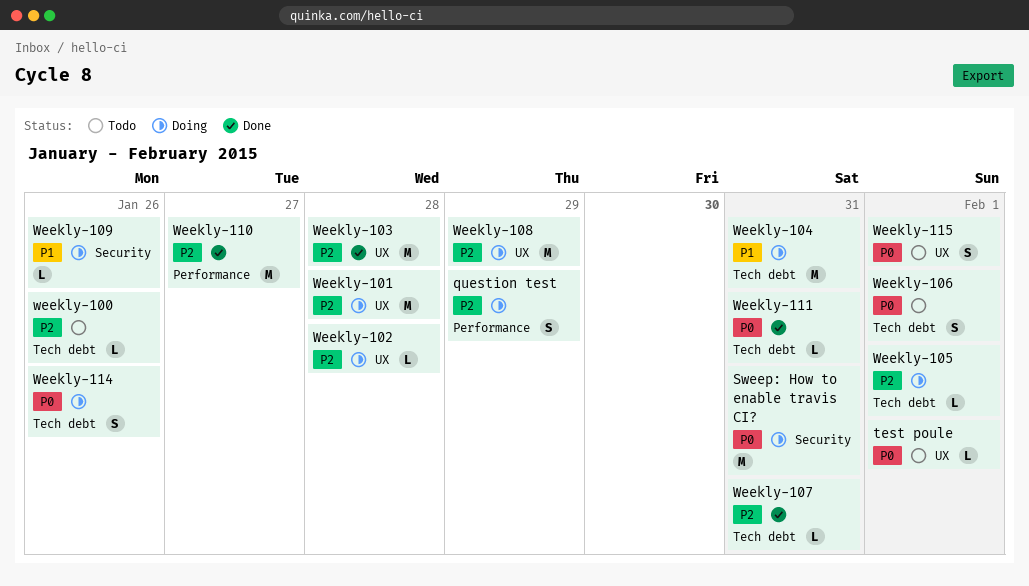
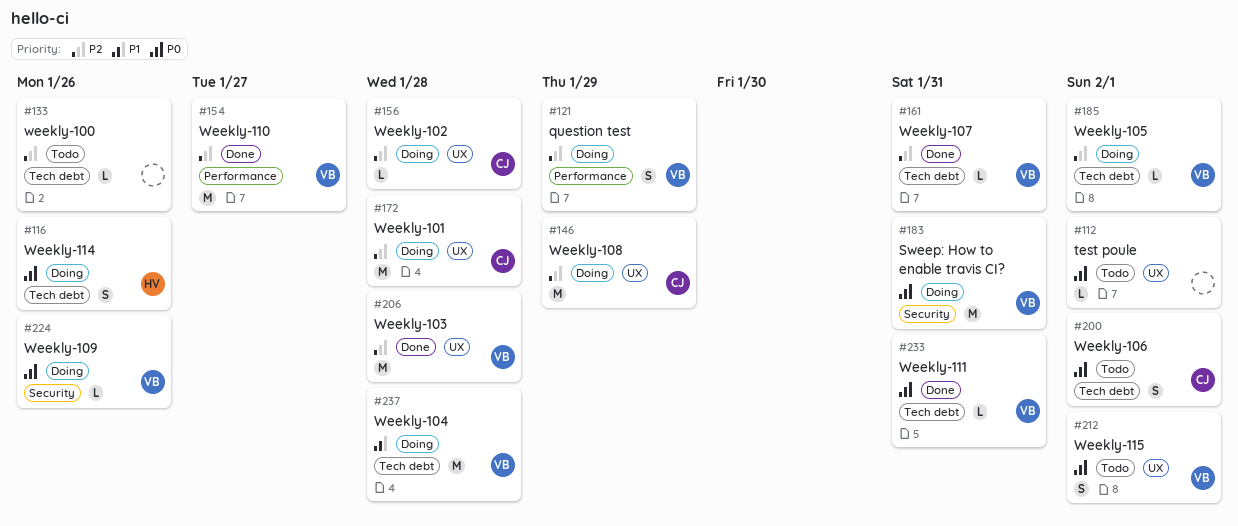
Weekly-104, due: Jan 31 -> Jan 28
Weekly-109, priority: P1 -> P0

